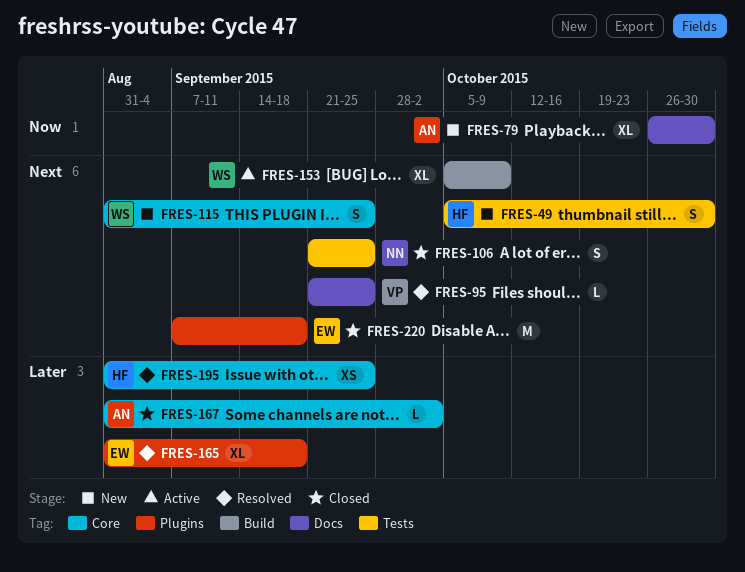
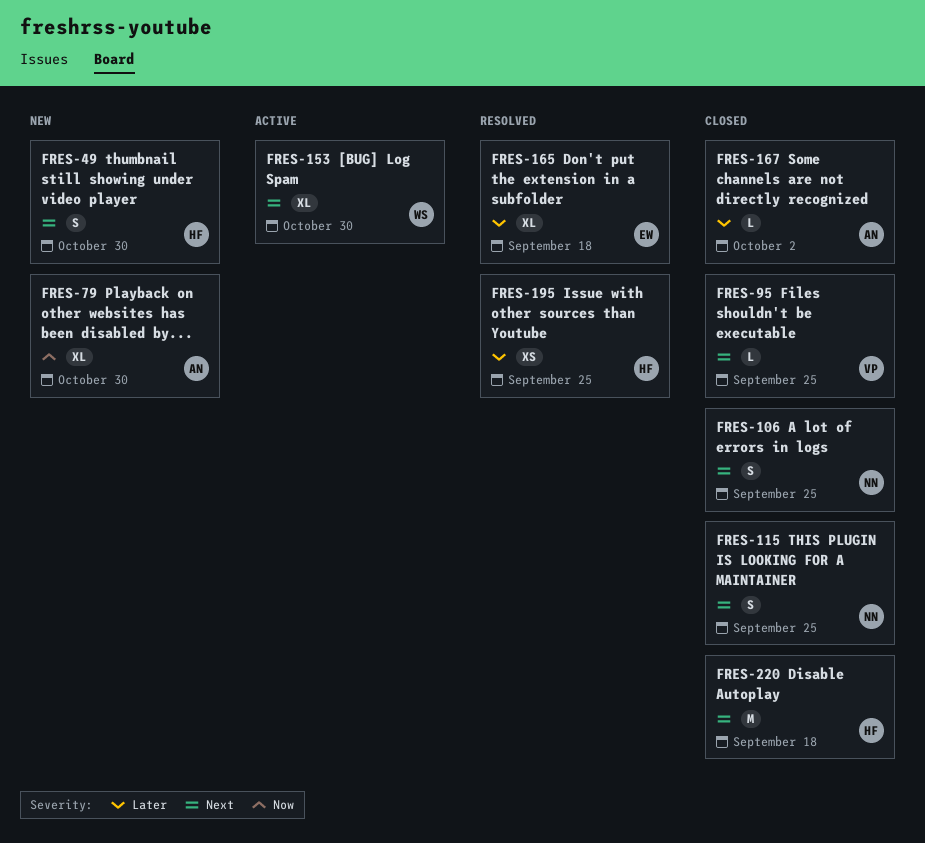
FRES-95, status: Resolved -> Closed
FRES-115, status: New -> Closed
FRES-115, owner: WS -> NN
FRES-153, due: Oct 9 -> Oct 30
FRES-220, owner: EW -> HF

